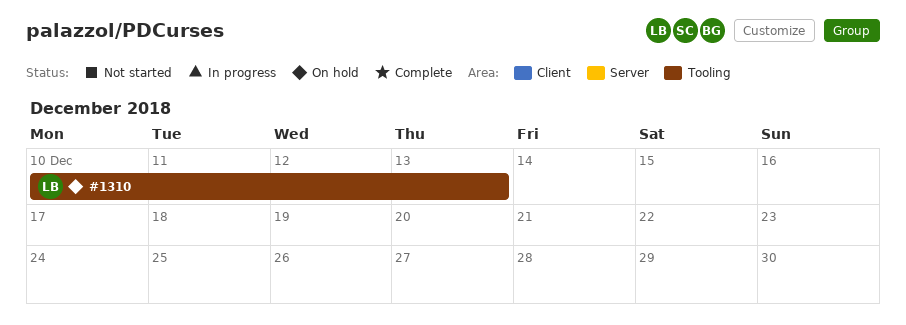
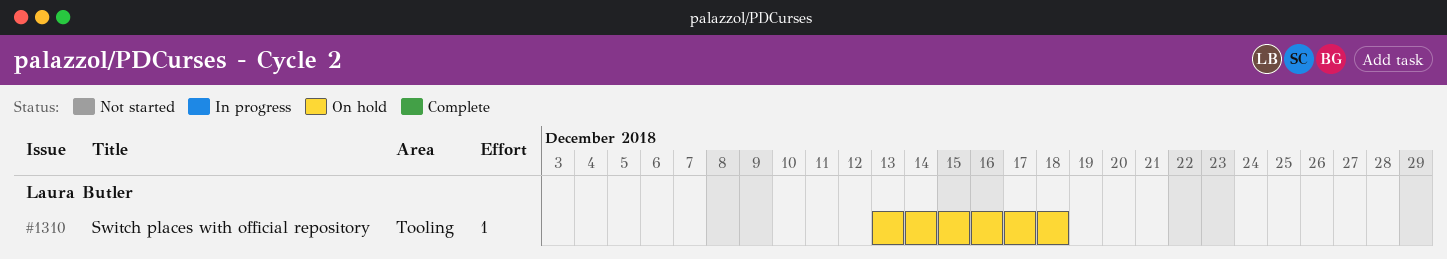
#1310, start: Dec 10 -> Dec 13
#1310, due: Dec 13 -> Dec 18

